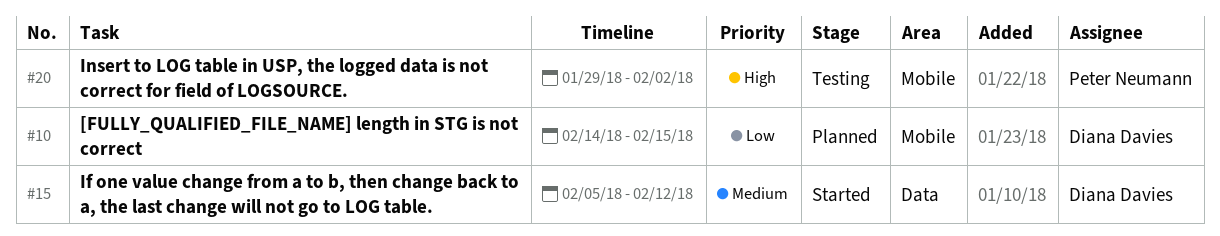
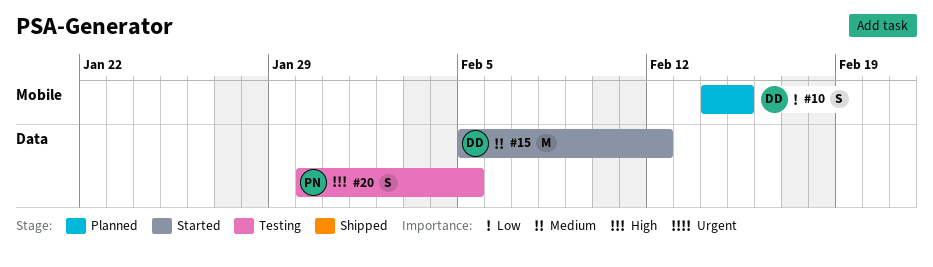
#20, label: Mobile -> Data
#20, start: Jan 29 -> Jan 30
#20, due: Feb 2 -> Feb 5

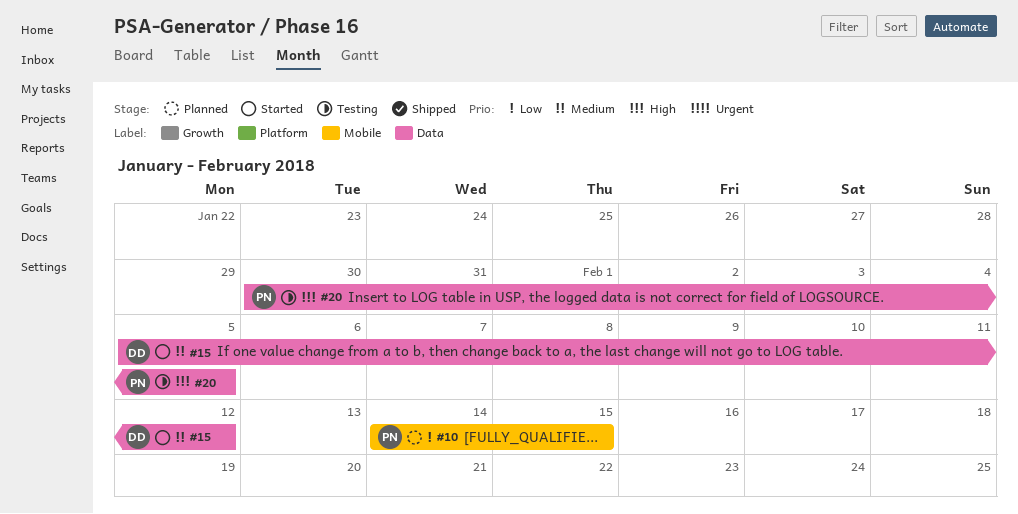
#10, owner: DD -> PN

